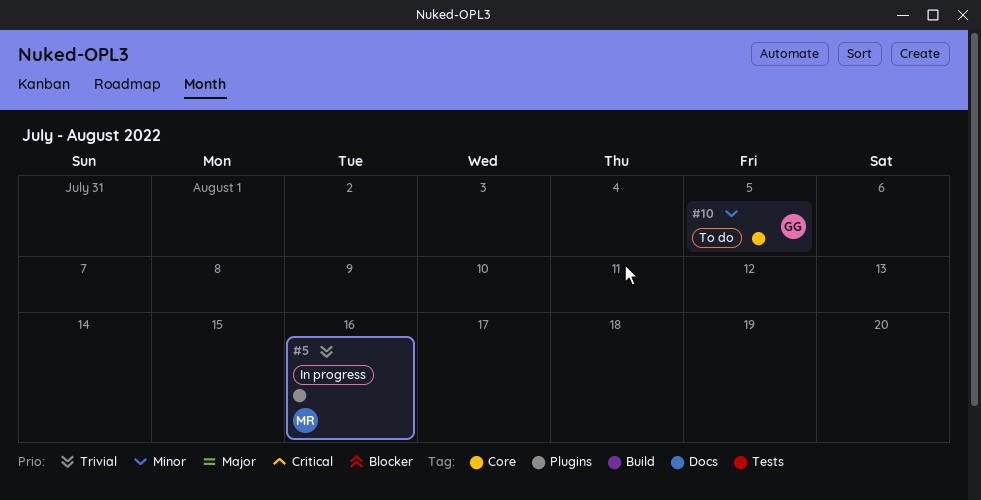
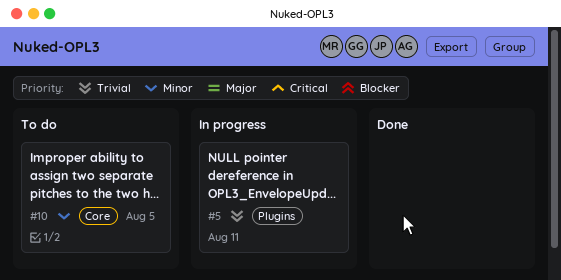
#5, due: Aug 16 -> Aug 11

